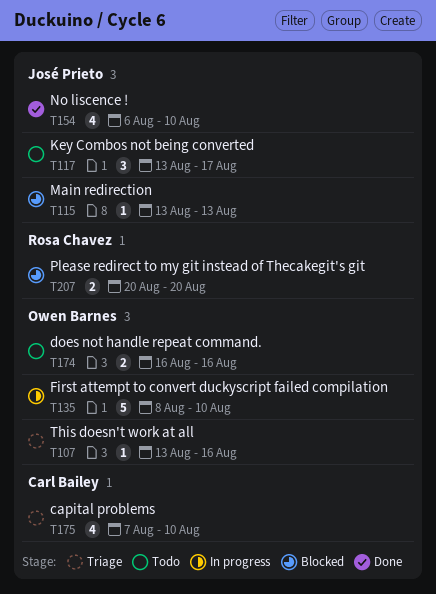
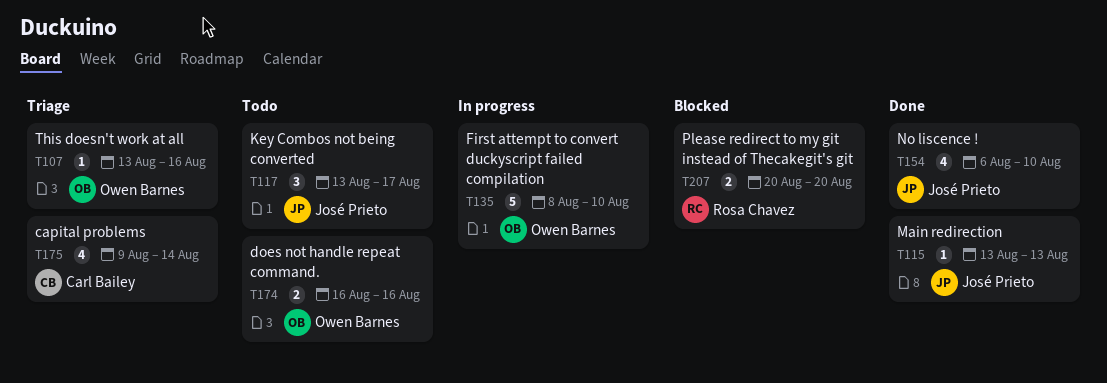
T115, status: Blocked -> Done
T175, start: Aug 7 -> Aug 9
T175, due: Aug 10 -> Aug 14

